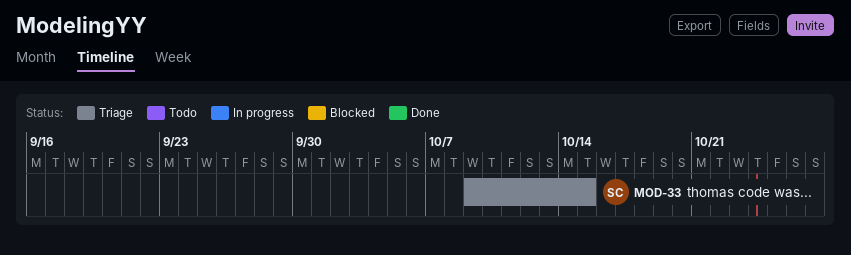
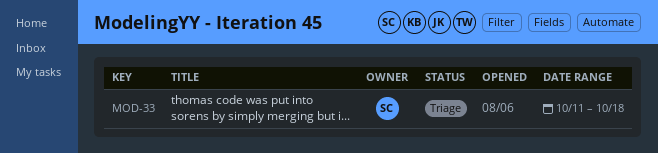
MOD-33, start: Oct 9 -> Oct 11
MOD-33, due: Oct 15 -> Oct 18

